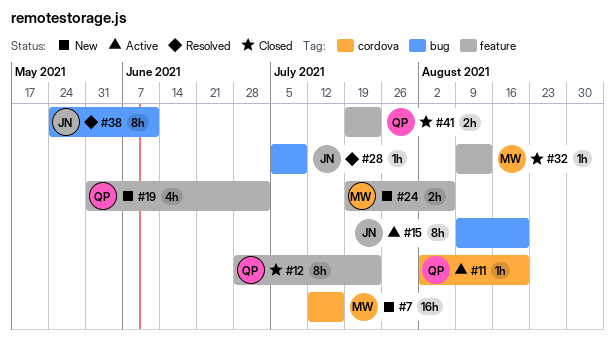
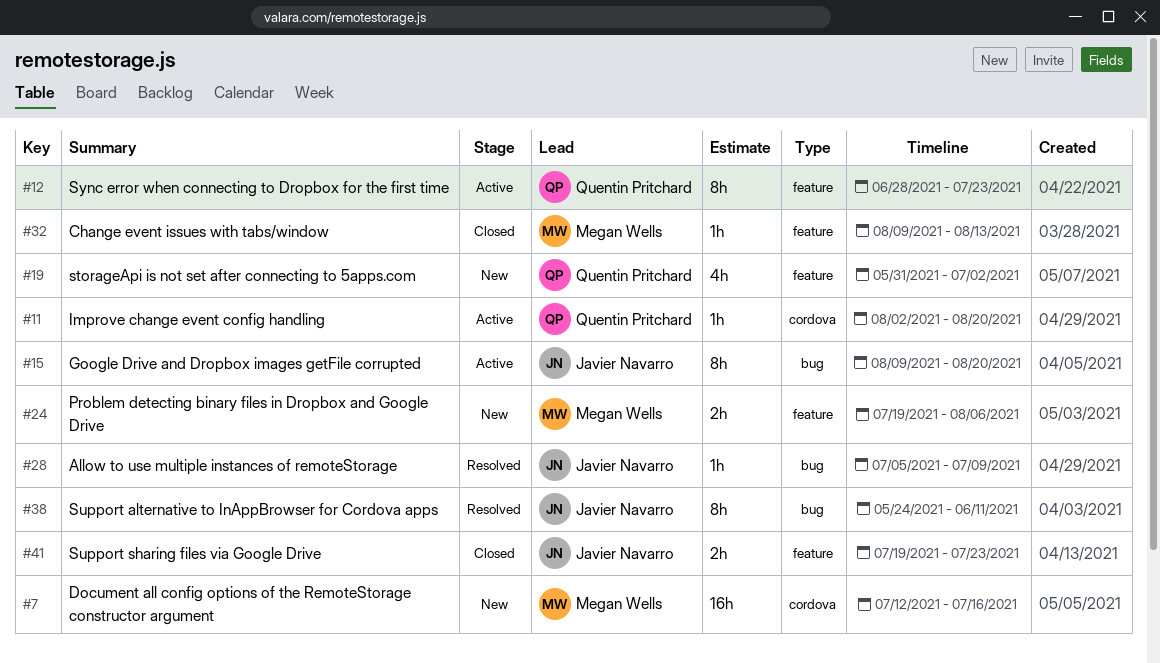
#12, status: Closed -> Active
#41, owner: Quentin Pritchard -> Javier Navarro

